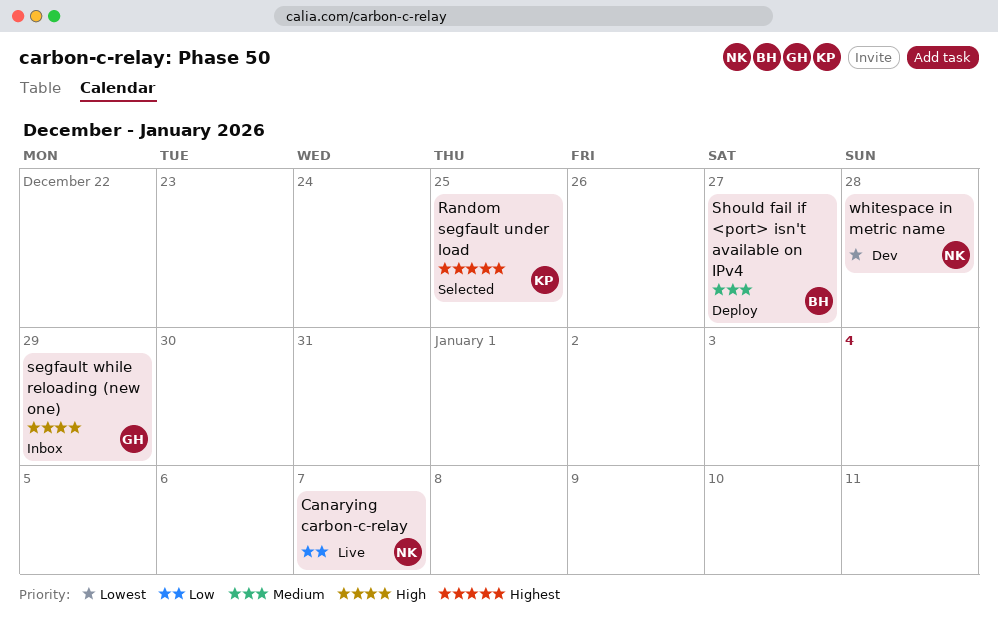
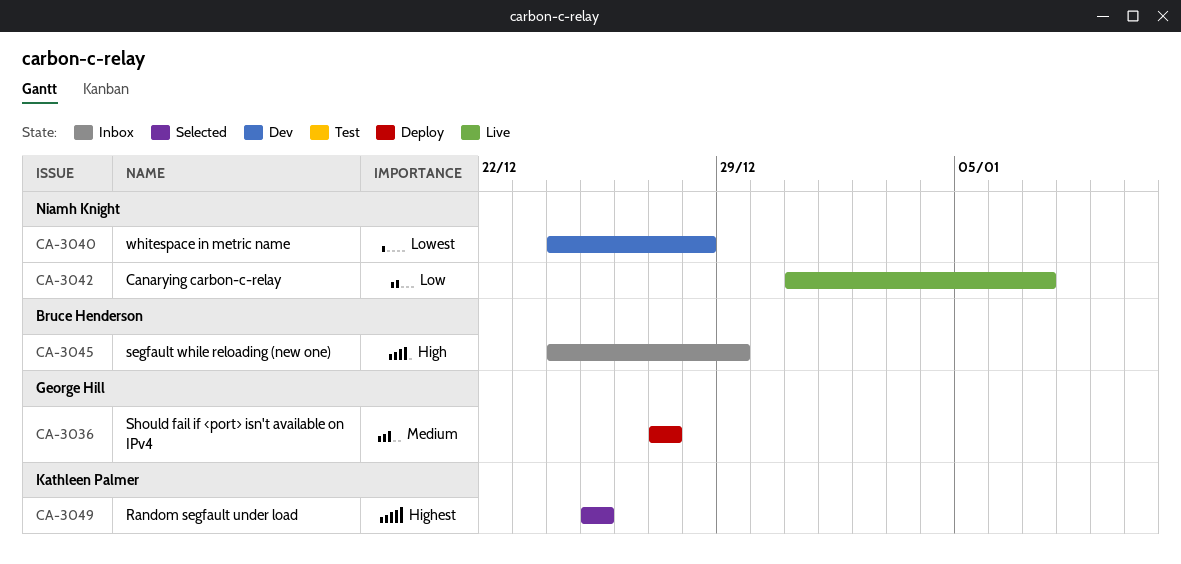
segfault while reloading (new one), owner: George Hill -> Bruce Henderson
Should fail if <port> isn't available on IPv4, owner: Bruce Henderson -> George Hill

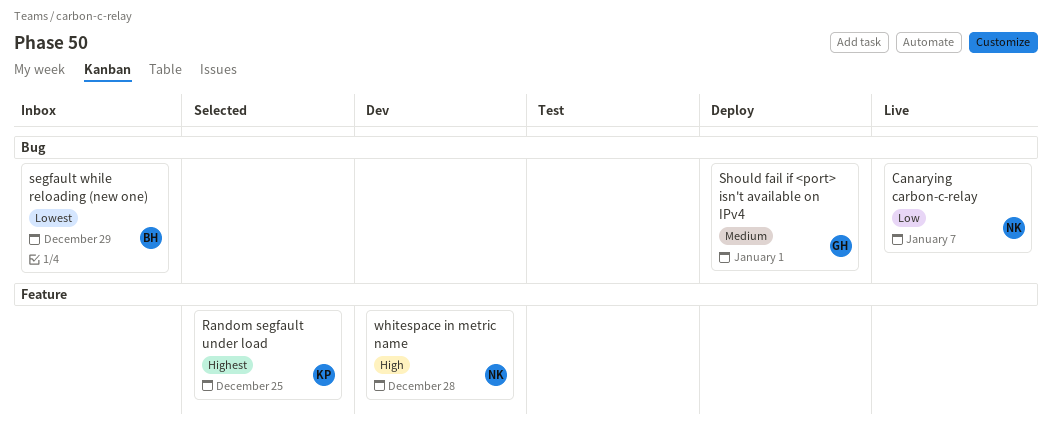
segfault while reloading (new one), priority: High -> Lowest
Should fail if <port> isn't available on IPv4, due: Dec 27 -> Jan 1
whitespace in metric name, priority: Lowest -> High

